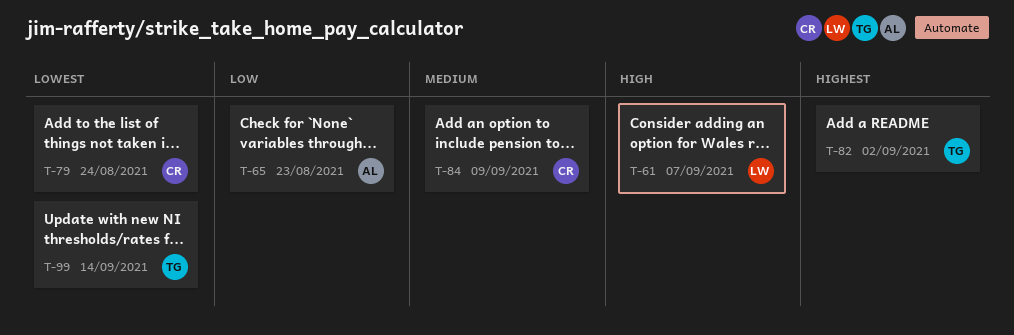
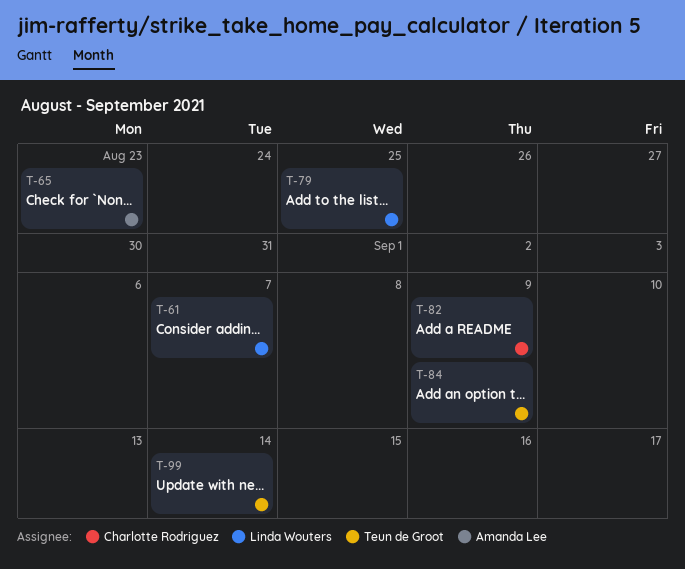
T-79, owner: Charlotte Rodriguez -> Linda Wouters
T-79, due: Aug 24 -> Aug 25
T-82, owner: Teun de Groot -> Charlotte Rodriguez
T-82, due: Sep 2 -> Sep 9
T-84, owner: Charlotte Rodriguez -> Teun de Groot

